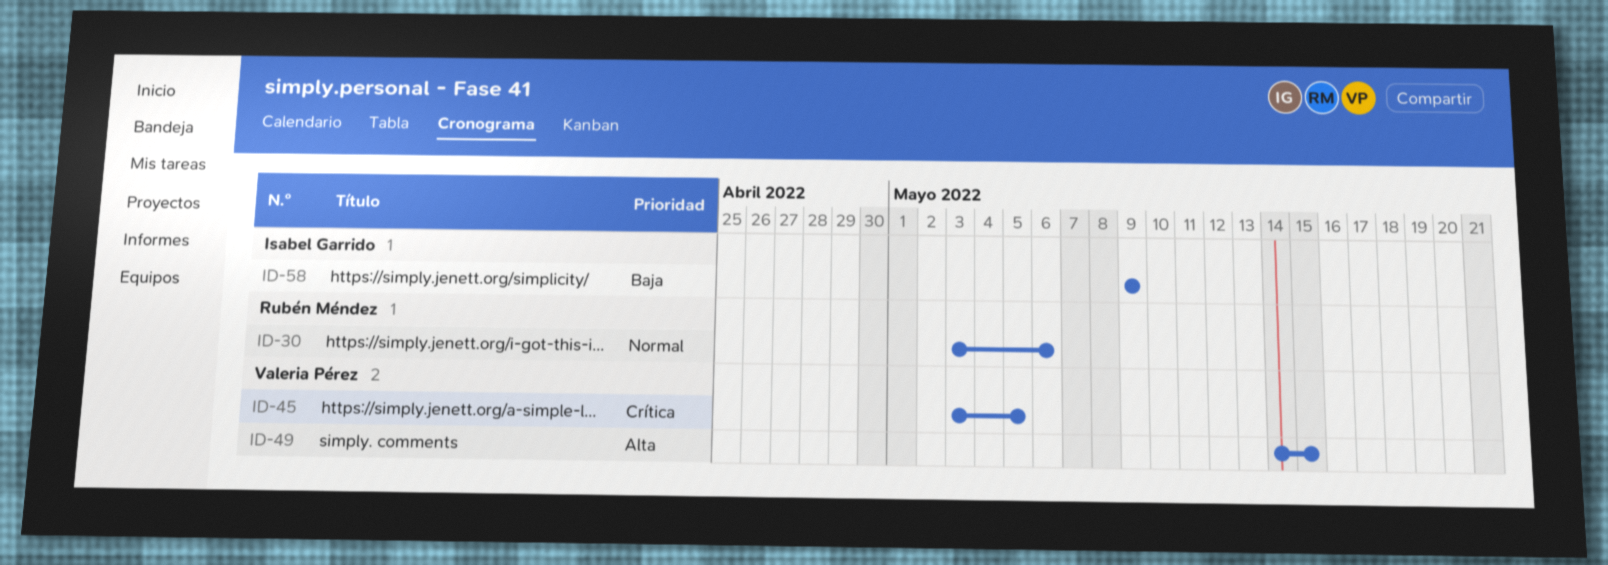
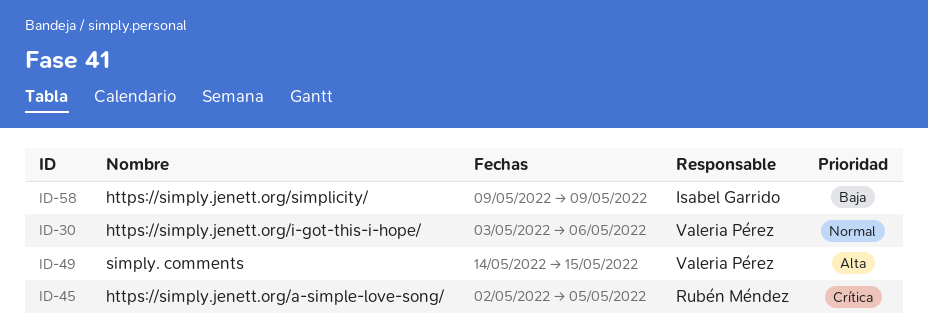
ID-30, owner: Rubén Méndez -> Valeria Pérez
ID-45, owner: Valeria Pérez -> Rubén Méndez
ID-45, start: May 3 -> May 2

